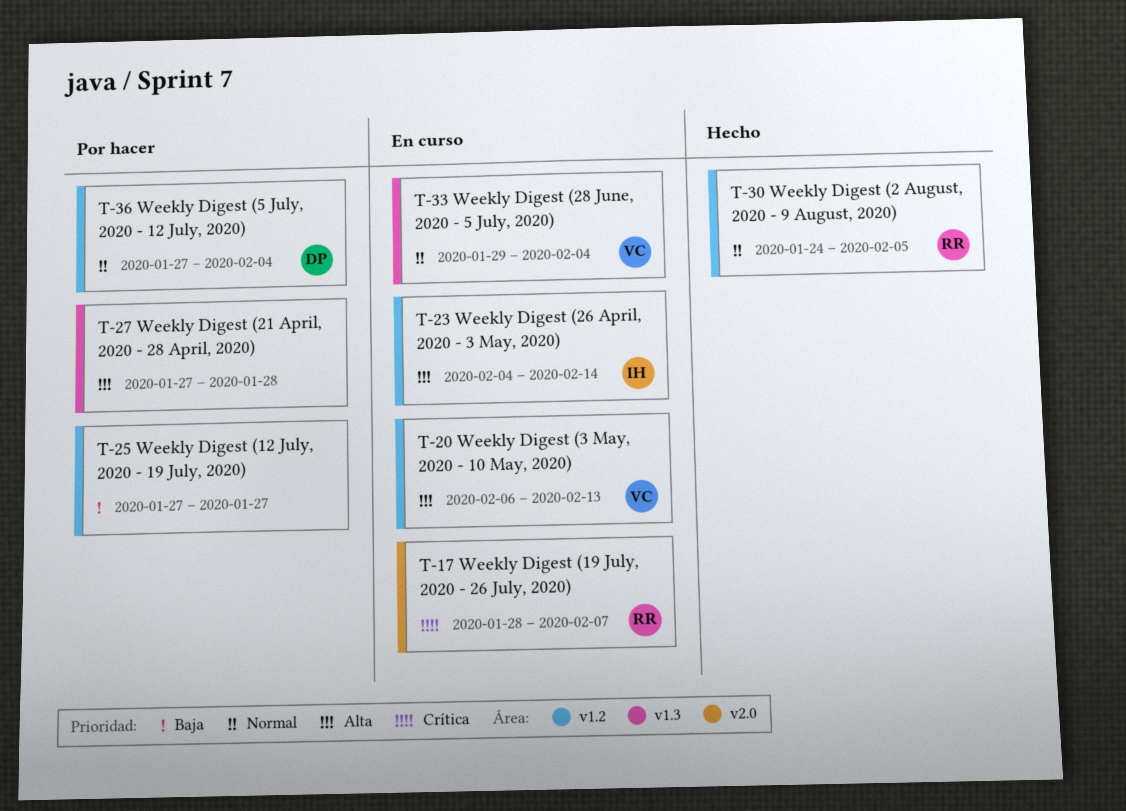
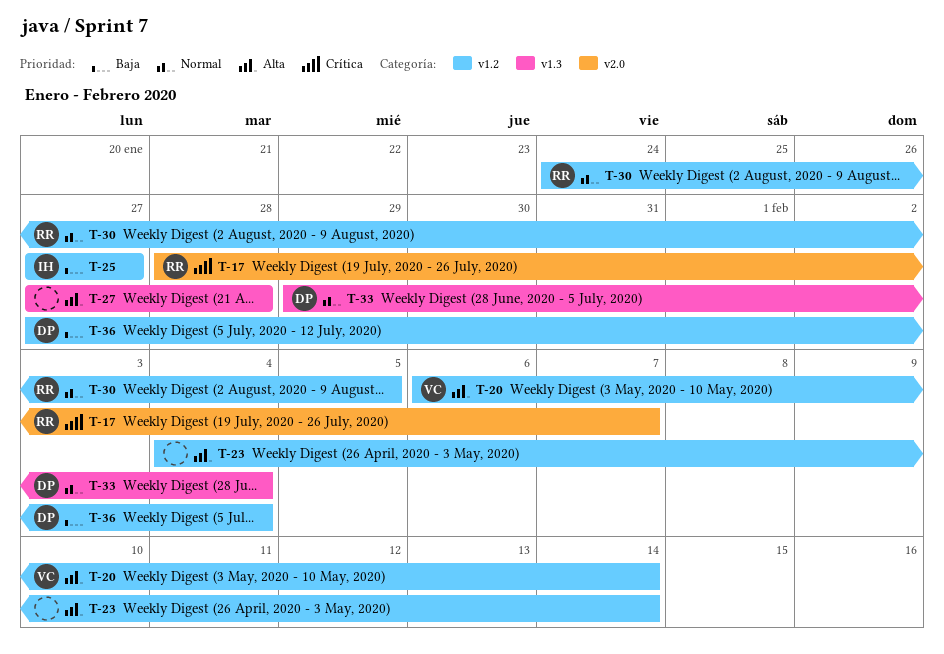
T-20, due: Feb 13 -> Feb 14
T-23, owner: IH -> none
T-25, owner: none -> IH
T-33, owner: VC -> DP
T-36, priority: Normal -> Baja

